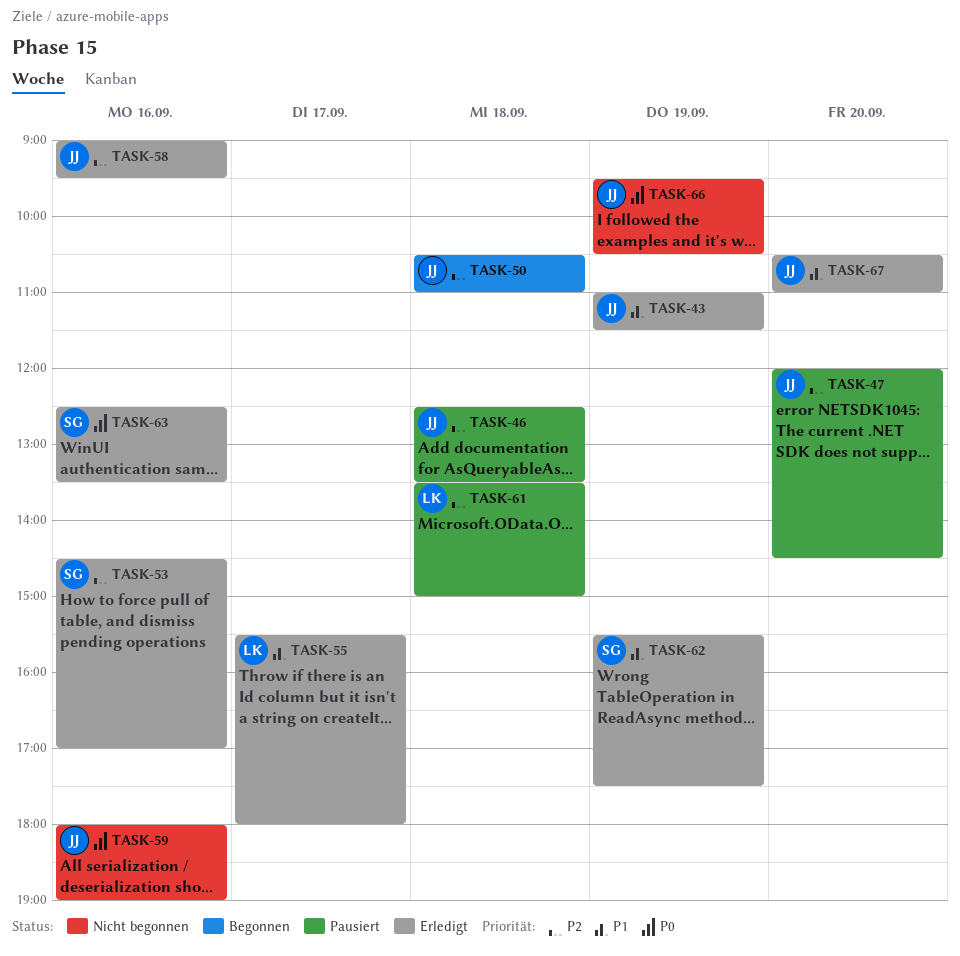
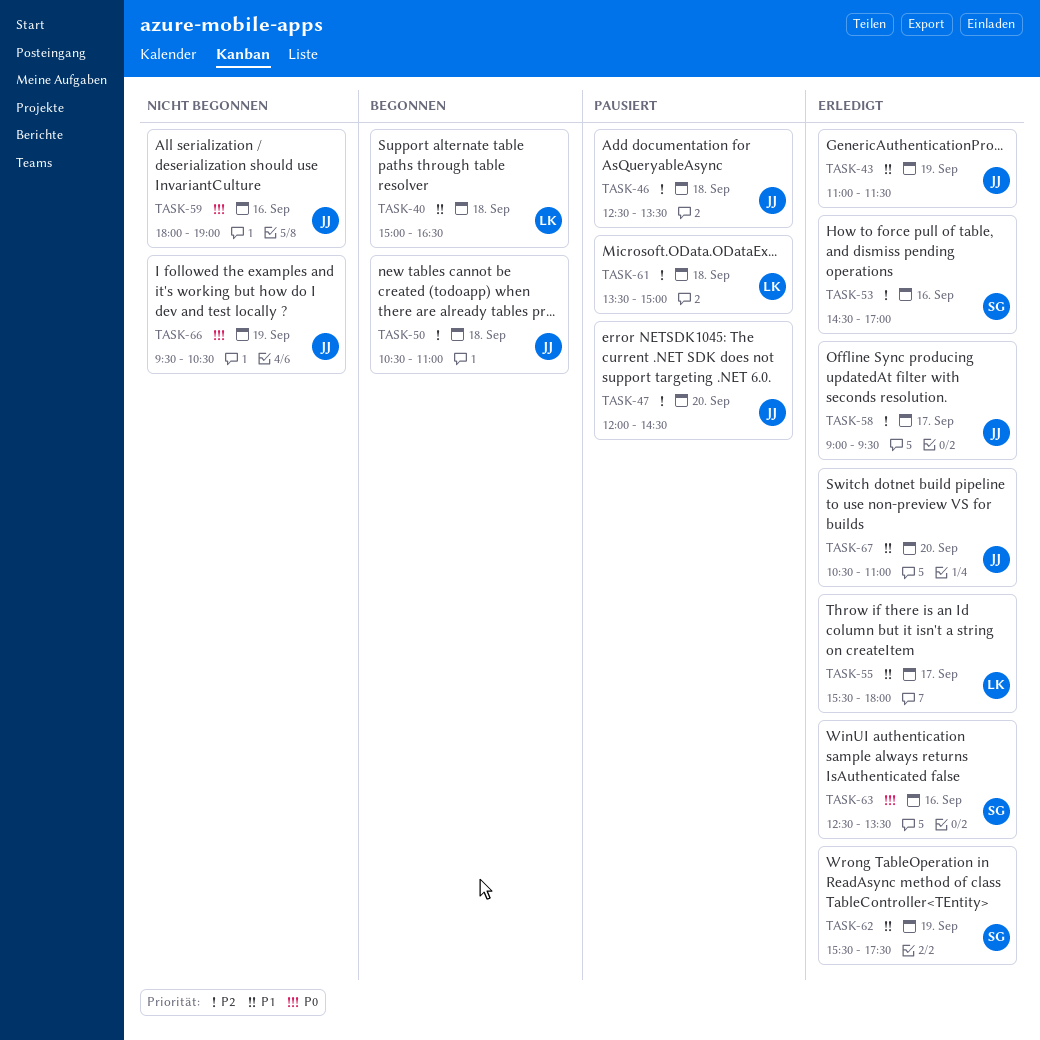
TASK-40: none -> present
TASK-58, day: Sep 16 -> Sep 17

